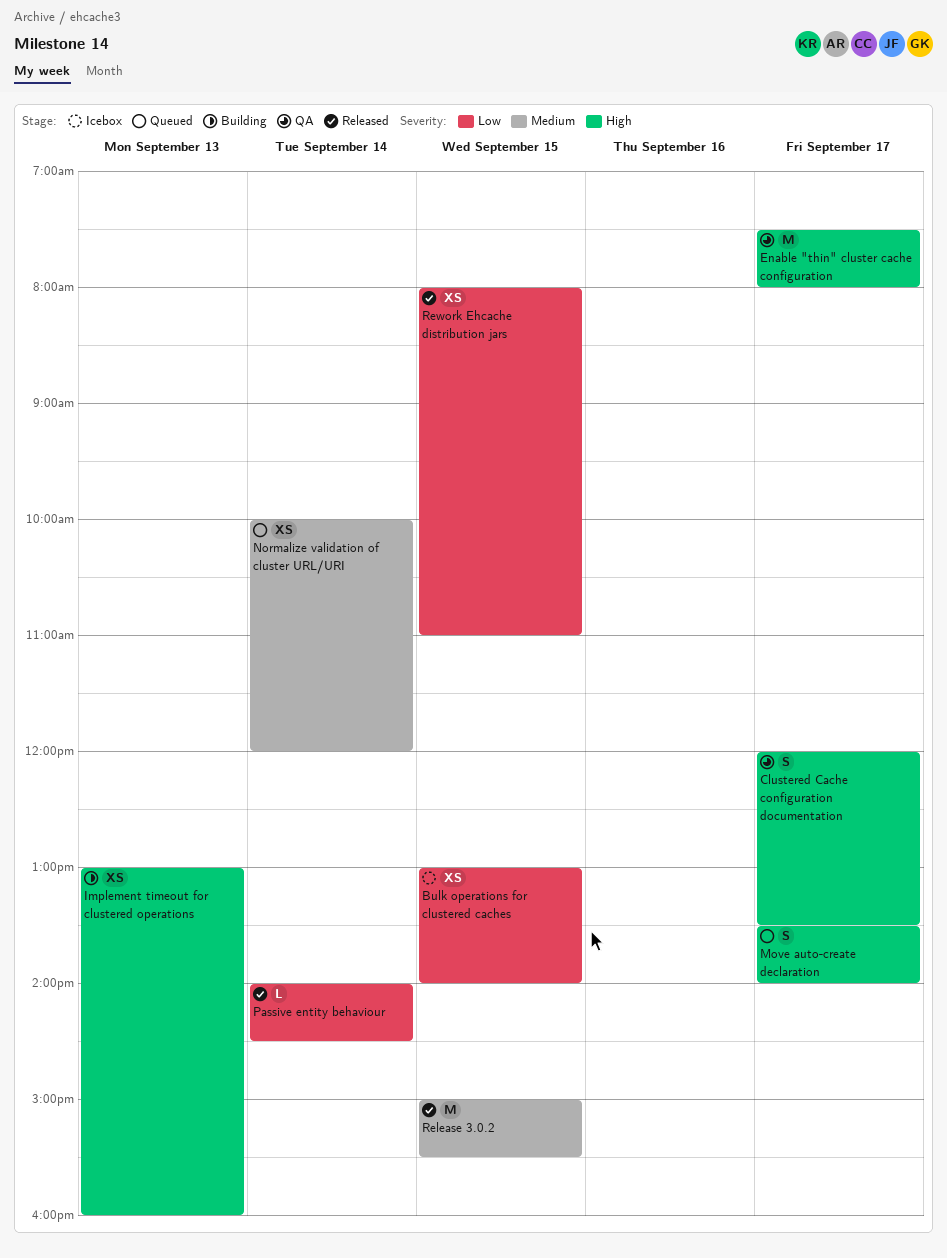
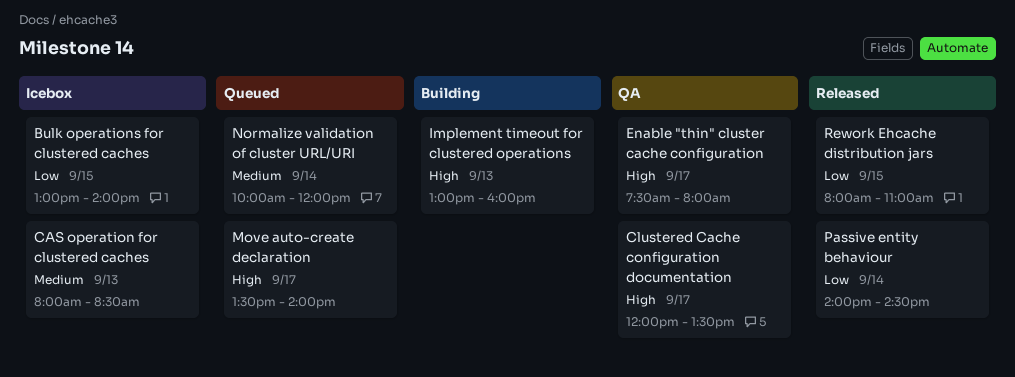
CAS operation for clustered caches: none -> present
Release 3.0.2: present -> none

